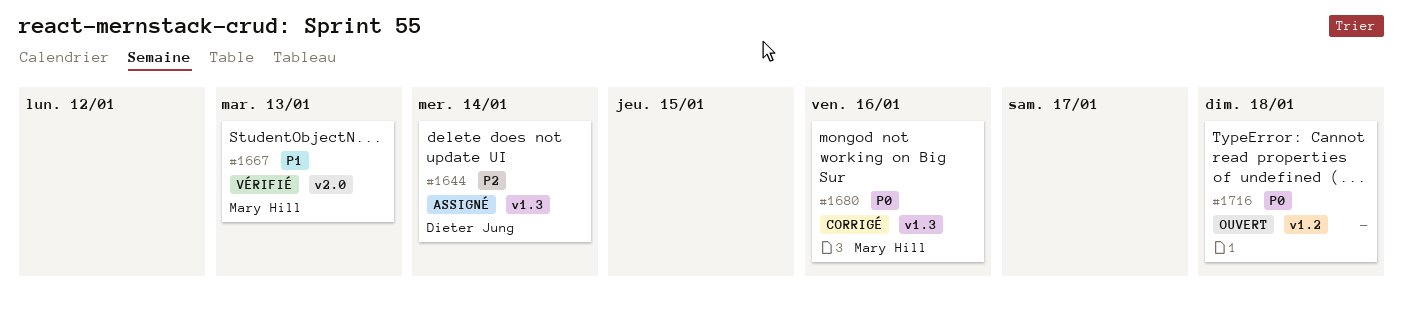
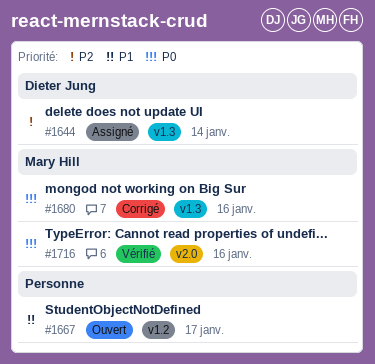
#1667, status: Vérifié -> Ouvert
#1667, owner: Mary Hill -> none
#1667, label: v2.0 -> v1.2
#1667, due: Jan 13 -> Jan 17
#1716, status: Ouvert -> Vérifié
#1716, owner: none -> Mary Hill
#1716, label: v1.2 -> v2.0
#1716, due: Jan 18 -> Jan 16

